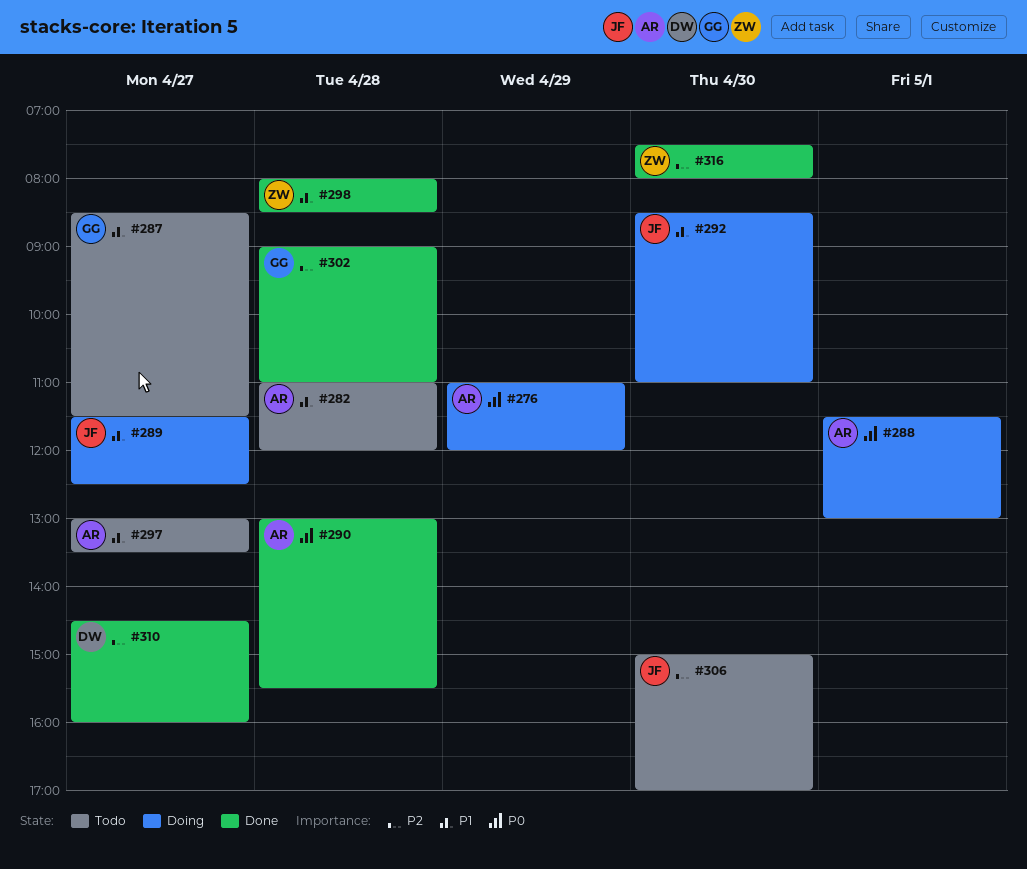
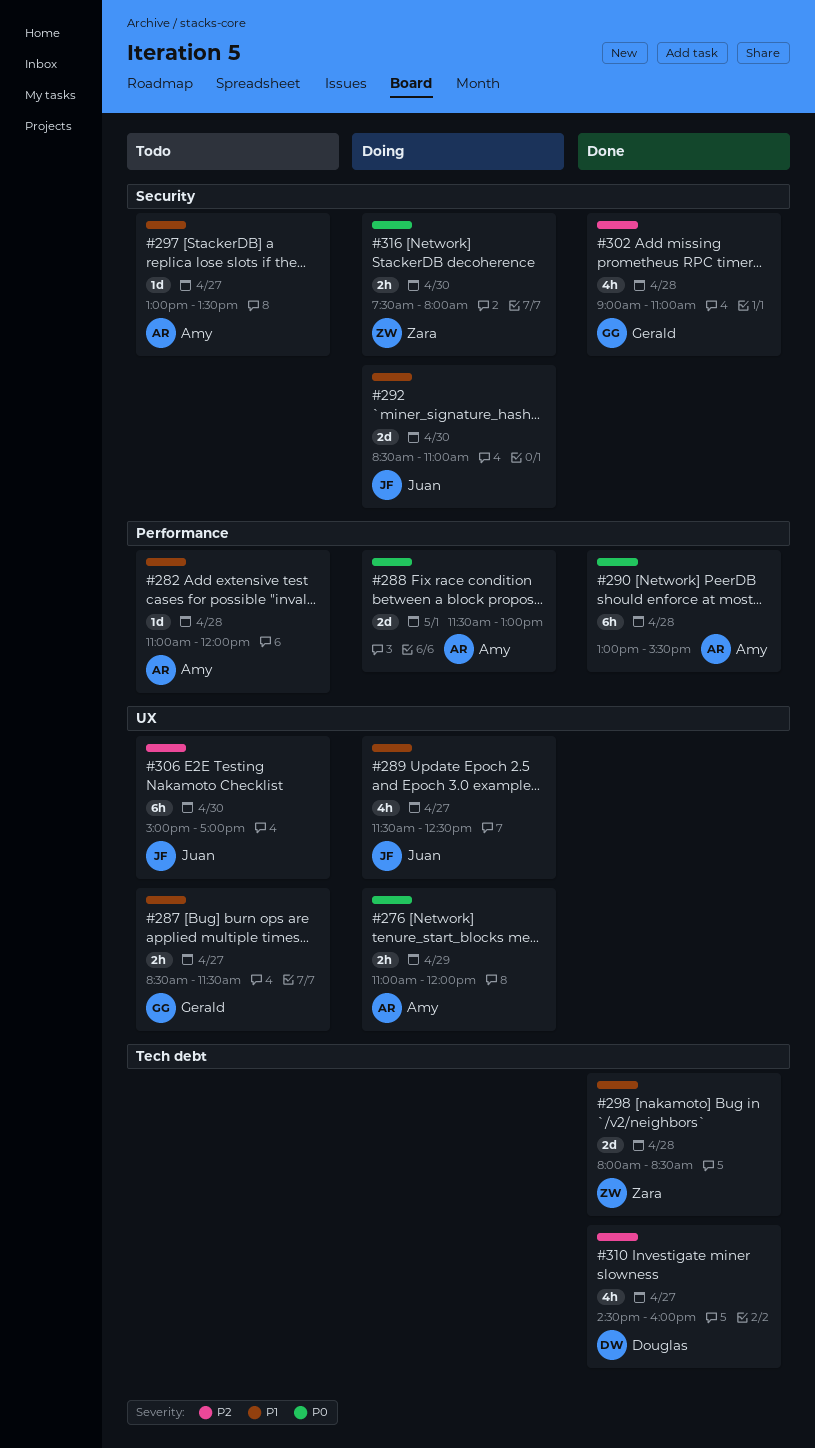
#316, status: Done -> Doing
#316, priority: P2 -> P0

